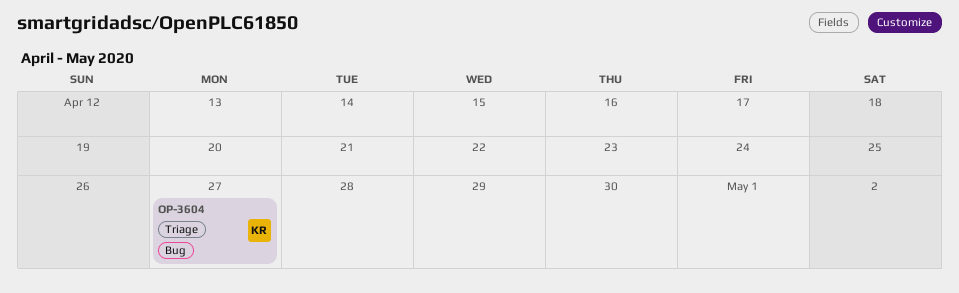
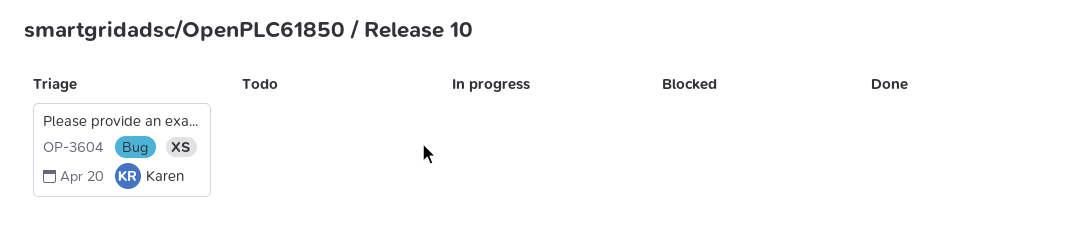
OP-3604, due: Apr 27 -> Apr 20

